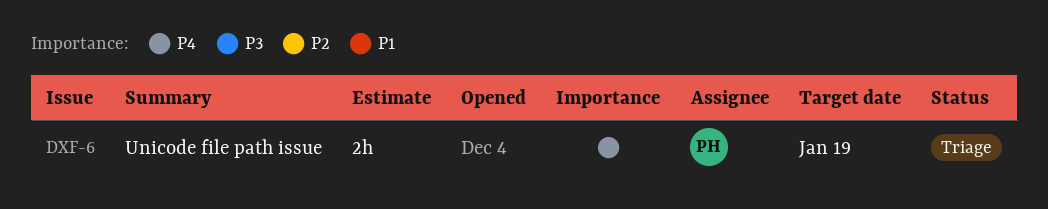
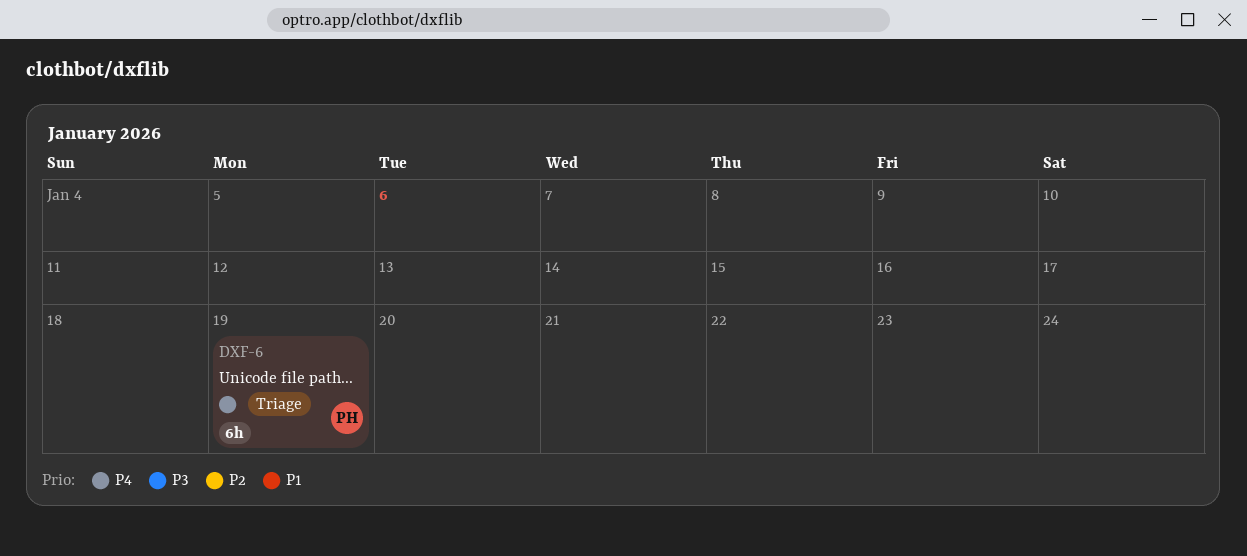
DXF-6, estimate: 2h -> 6h

